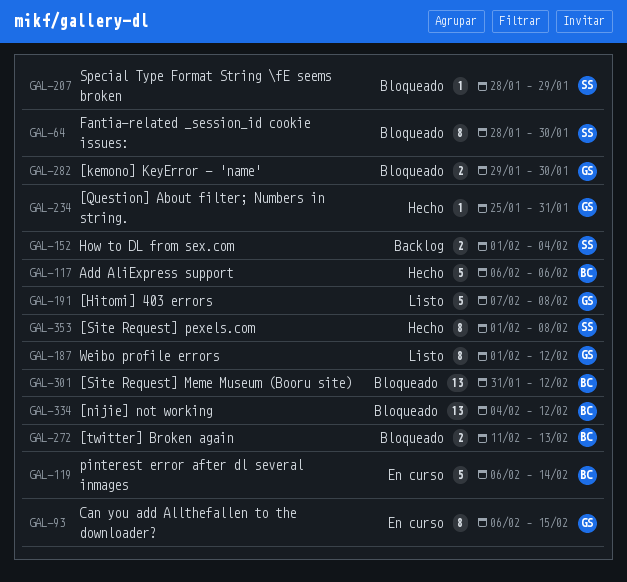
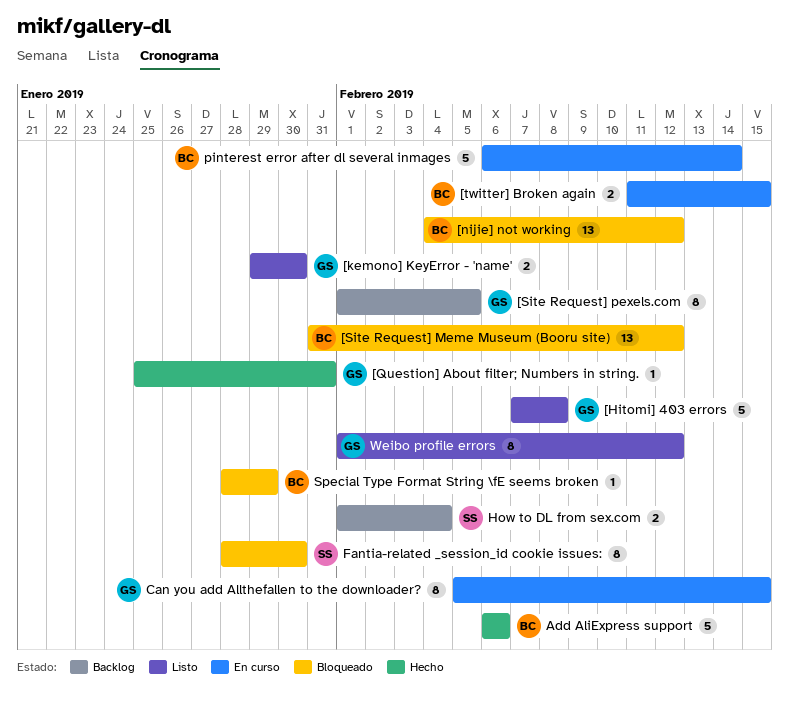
[kemono] KeyError - 'name', status: Bloqueado -> Listo
[Site Request] pexels.com, status: Hecho -> Backlog
[Site Request] pexels.com, owner: SS -> GS
[Site Request] pexels.com, due: Feb 8 -> Feb 5
[twitter] Broken again, status: Bloqueado -> En curso
[twitter] Broken again, due: Feb 13 -> Feb 15
Can you add Allthefallen to the downloader?, start: Feb 6 -> Feb 5
Special Type Format String \fE seems broken, owner: SS -> BC

